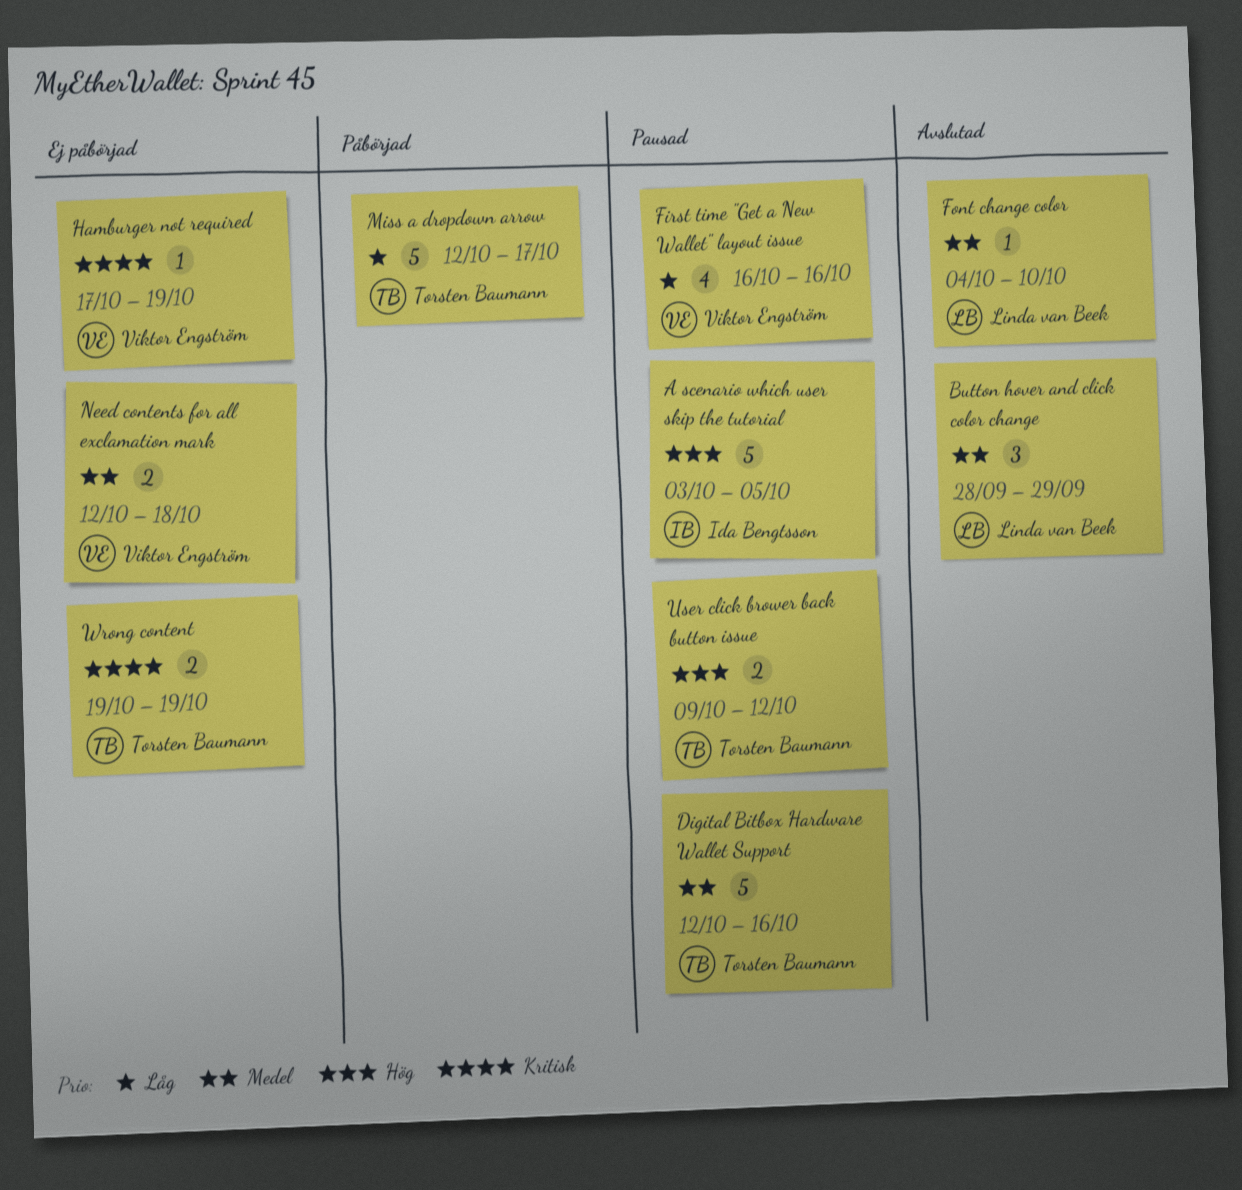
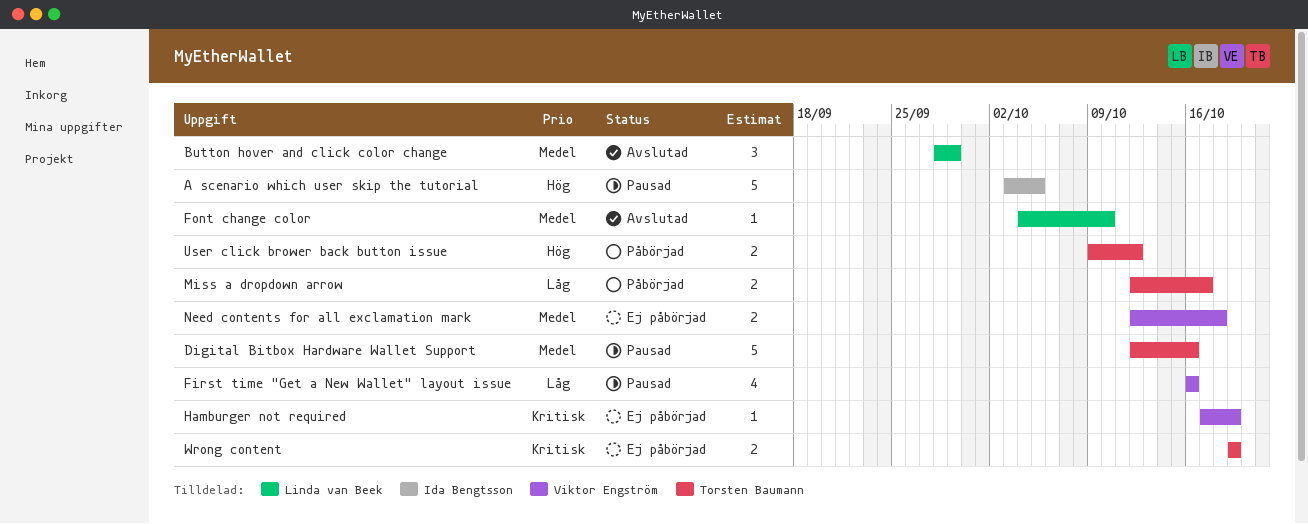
Miss a dropdown arrow, estimate: 5 -> 2
User click brower back button issue, status: Pausad -> Påbörjad

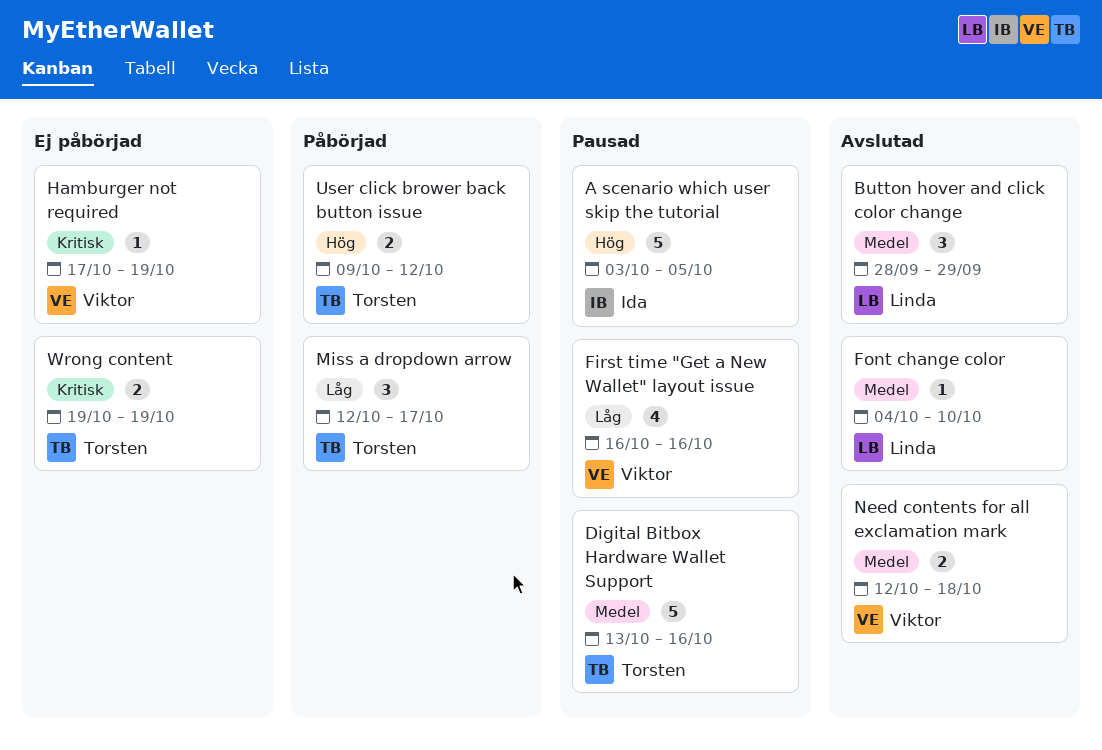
Digital Bitbox Hardware Wallet Support, start: Oct 12 -> Oct 13
Miss a dropdown arrow, estimate: 2 -> 3
Need contents for all exclamation mark, status: Ej påbörjad -> Avslutad

